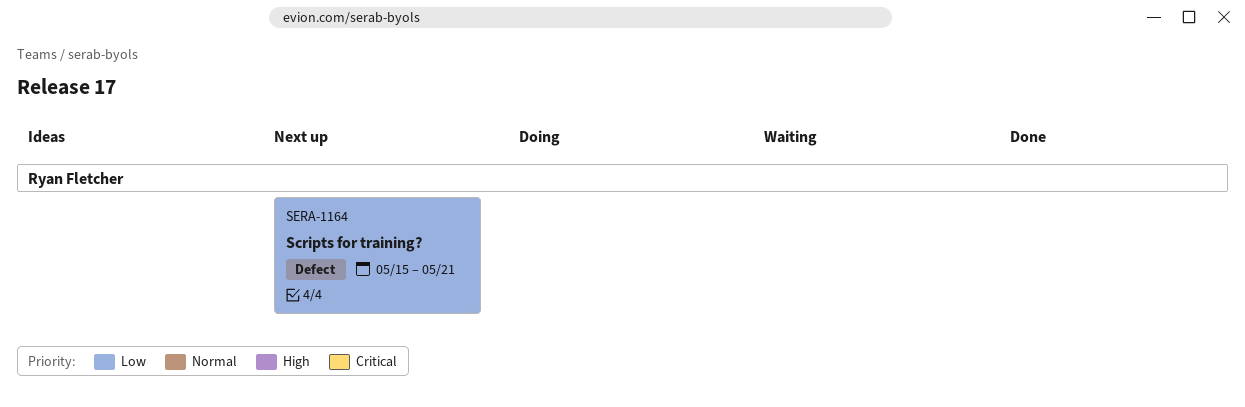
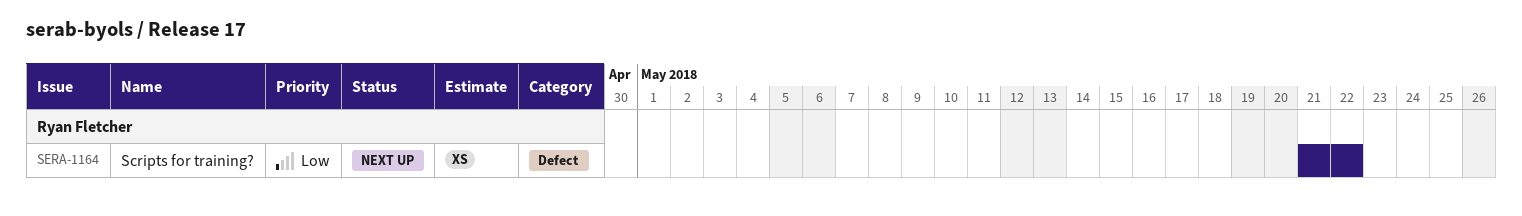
SERA-1164, start: May 15 -> May 21
SERA-1164, due: May 21 -> May 22

